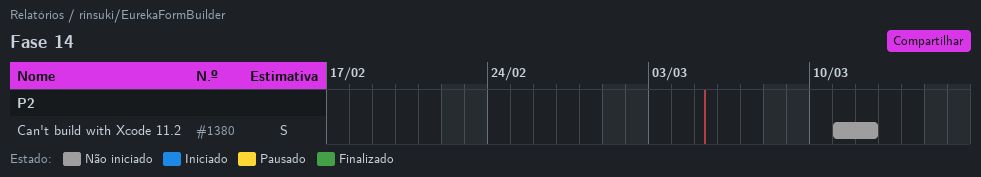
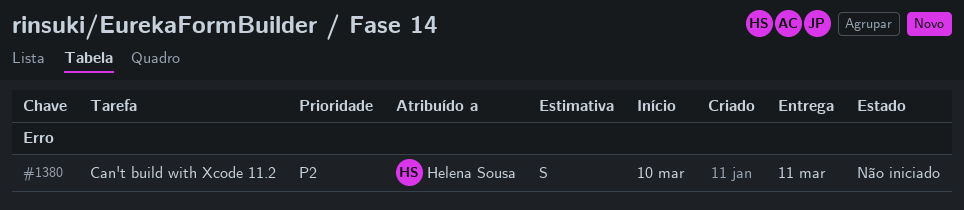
#1380, start: Mar 11 -> Mar 10
#1380, due: Mar 12 -> Mar 11

